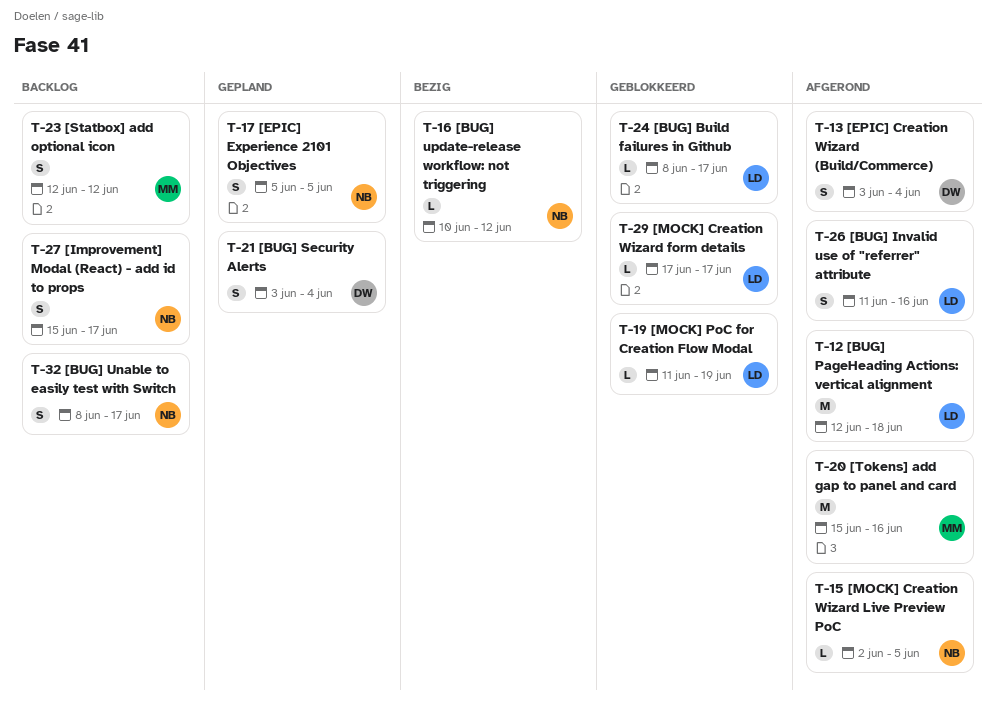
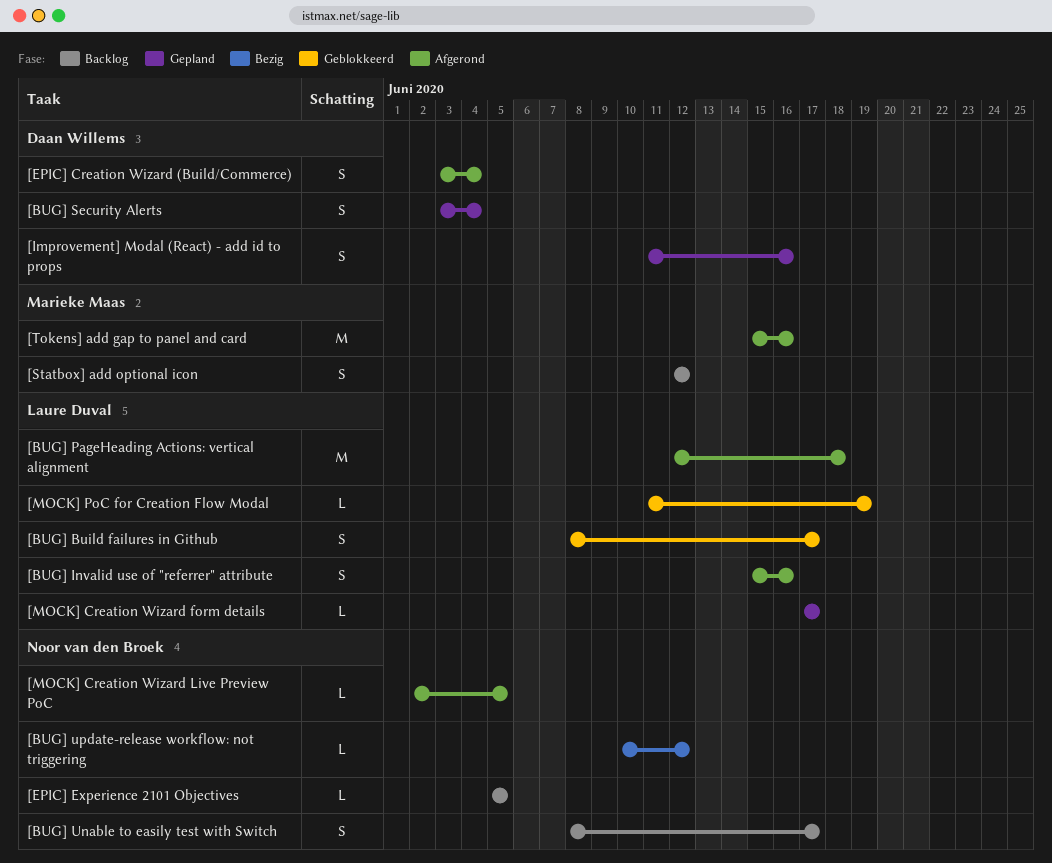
[BUG] Build failures in Github, estimate: L -> S
[BUG] Invalid use of "referrer" attribute, start: Jun 11 -> Jun 15
[EPIC] Experience 2101 Objectives, status: Gepland -> Backlog
[EPIC] Experience 2101 Objectives, estimate: S -> L
[Improvement] Modal (React) - add id to props, status: Backlog -> Gepland
[Improvement] Modal (React) - add id to props, owner: Noor van den Broek -> Daan Willems
[Improvement] Modal (React) - add id to props, start: Jun 15 -> Jun 11
[Improvement] Modal (React) - add id to props, due: Jun 17 -> Jun 16
[MOCK] Creation Wizard form details, status: Geblokkeerd -> Gepland

